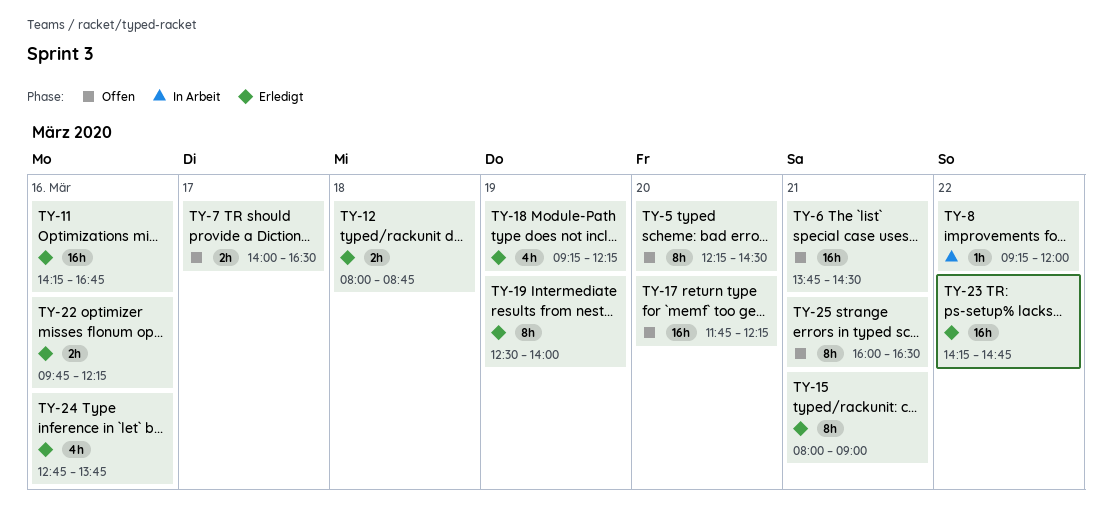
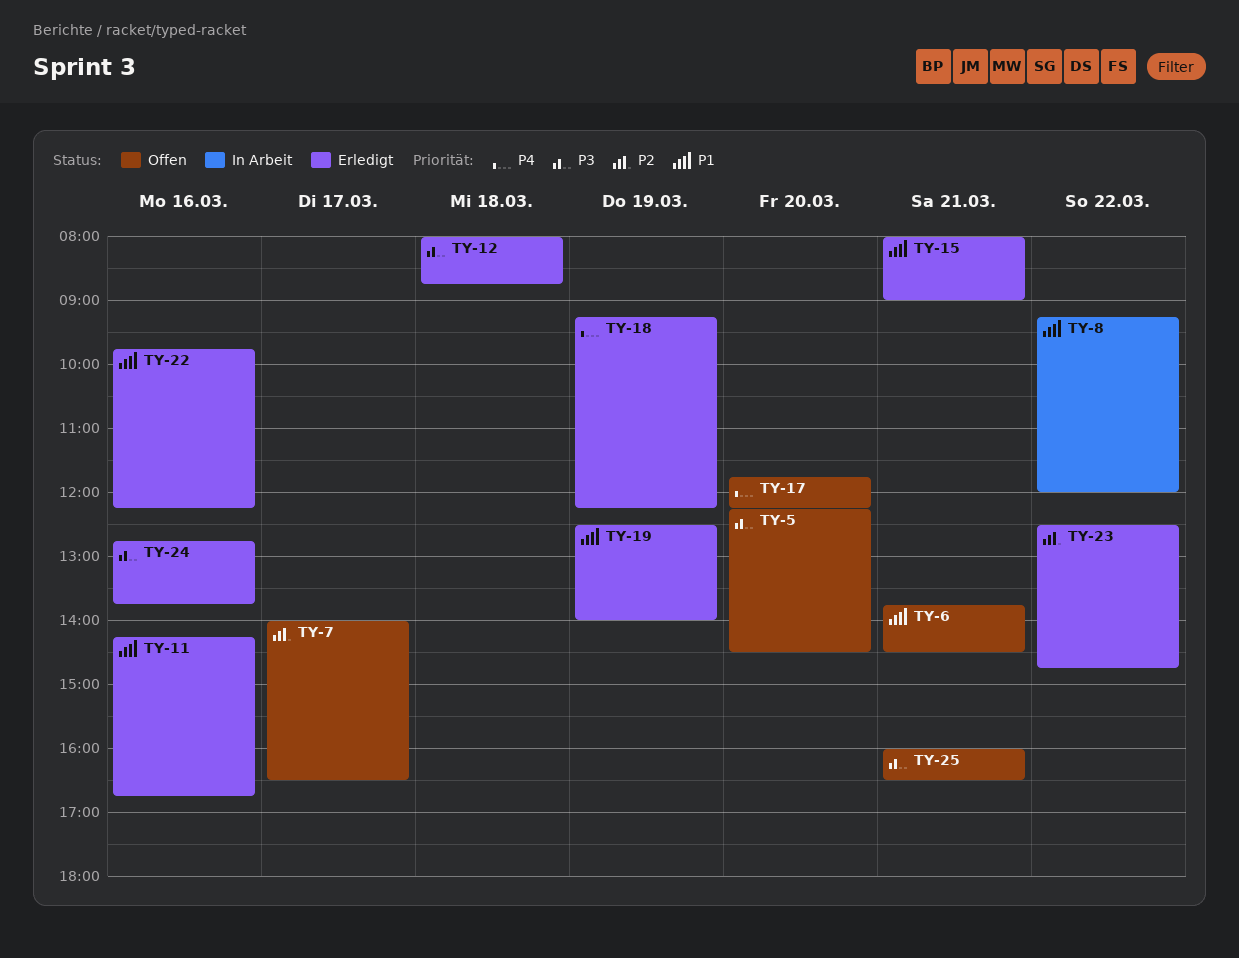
TY-23, begins: 14:15 -> 12:30

